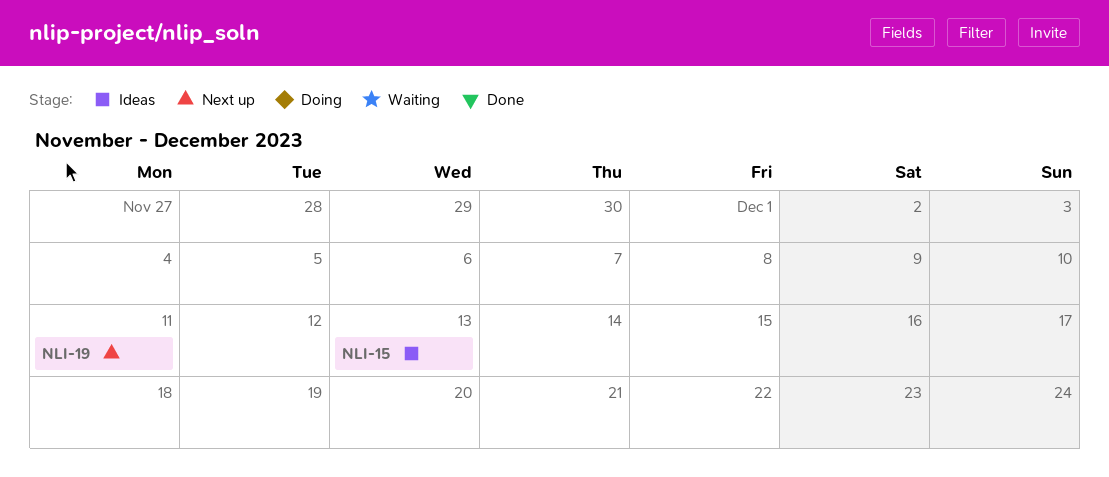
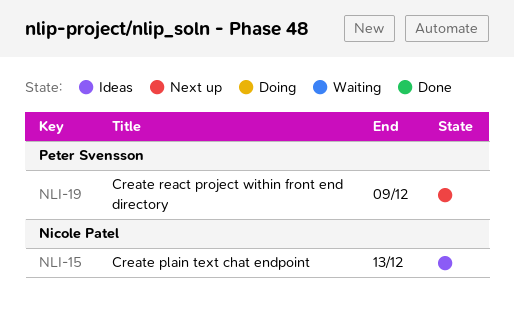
NLI-19, due: Dec 11 -> Dec 9

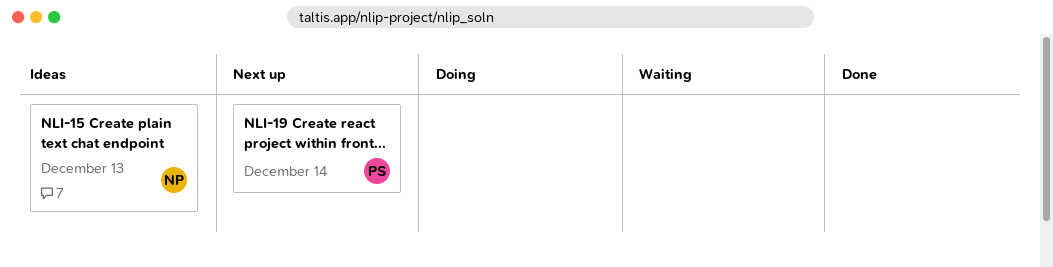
NLI-19, due: Dec 9 -> Dec 14

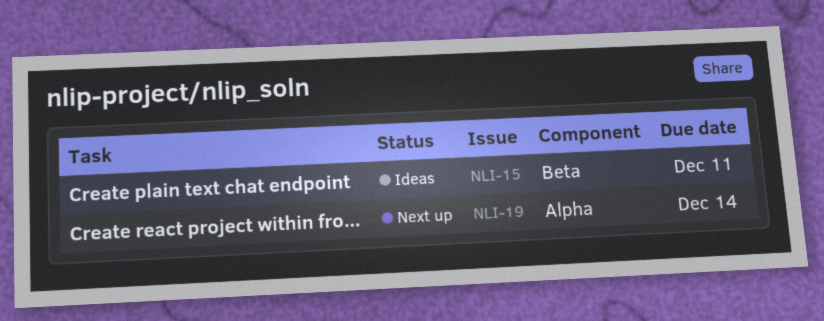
NLI-15, due: Dec 13 -> Dec 11

